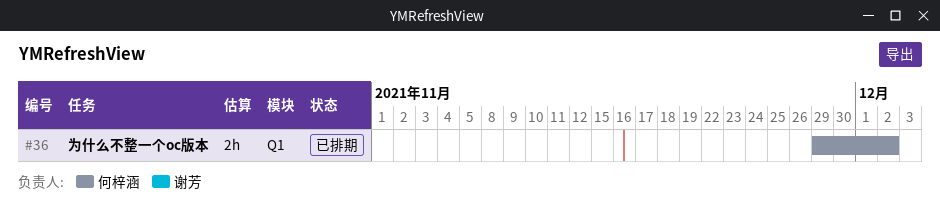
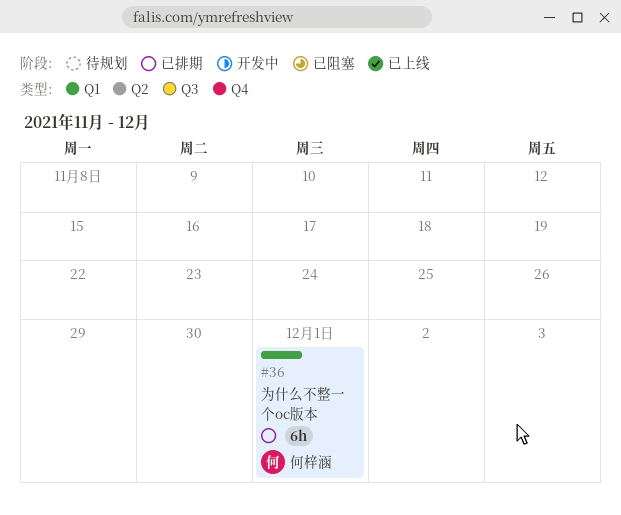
#36, estimate: 2h -> 6h
#36, due: Dec 2 -> Dec 1

